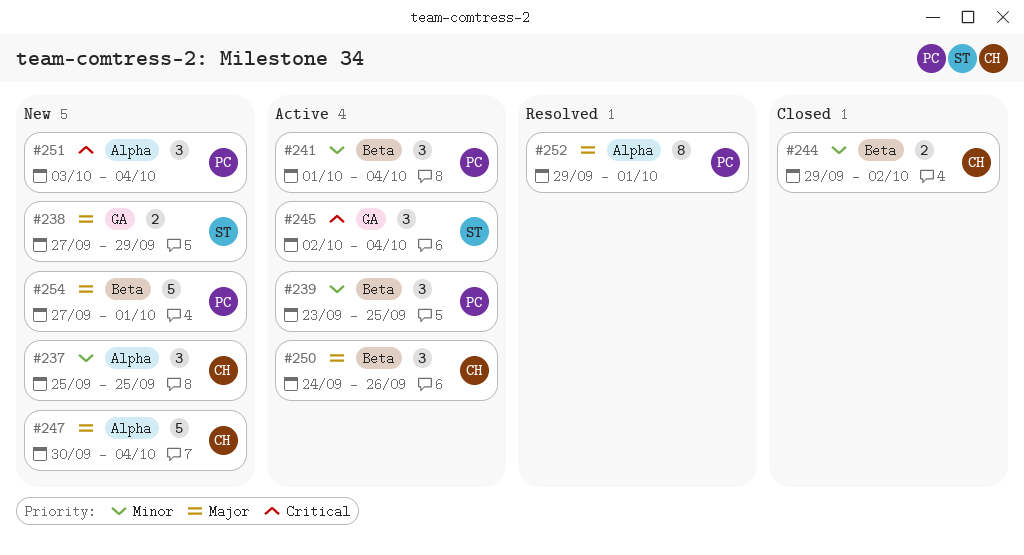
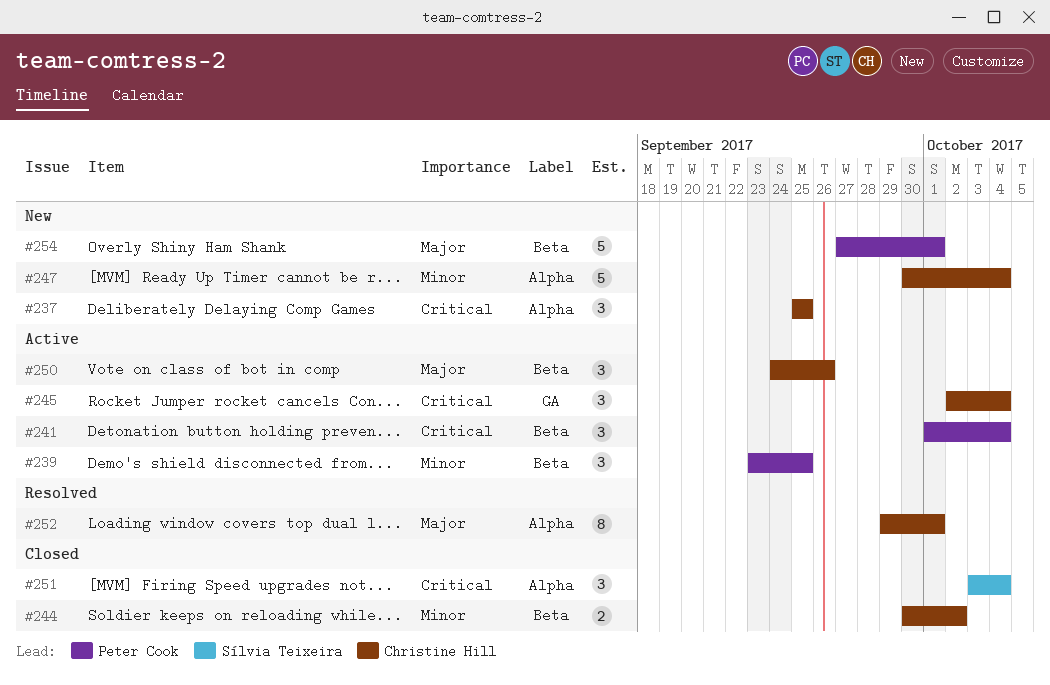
#237, priority: Minor -> Critical
#238: present -> none
#241, priority: Minor -> Critical
#244, start: Sep 29 -> Sep 30
#245, owner: Sílvia Teixeira -> Christine Hill
#247, priority: Major -> Minor
#251, status: New -> Closed
#251, owner: Peter Cook -> Sílvia Teixeira
#252, owner: Peter Cook -> Christine Hill

